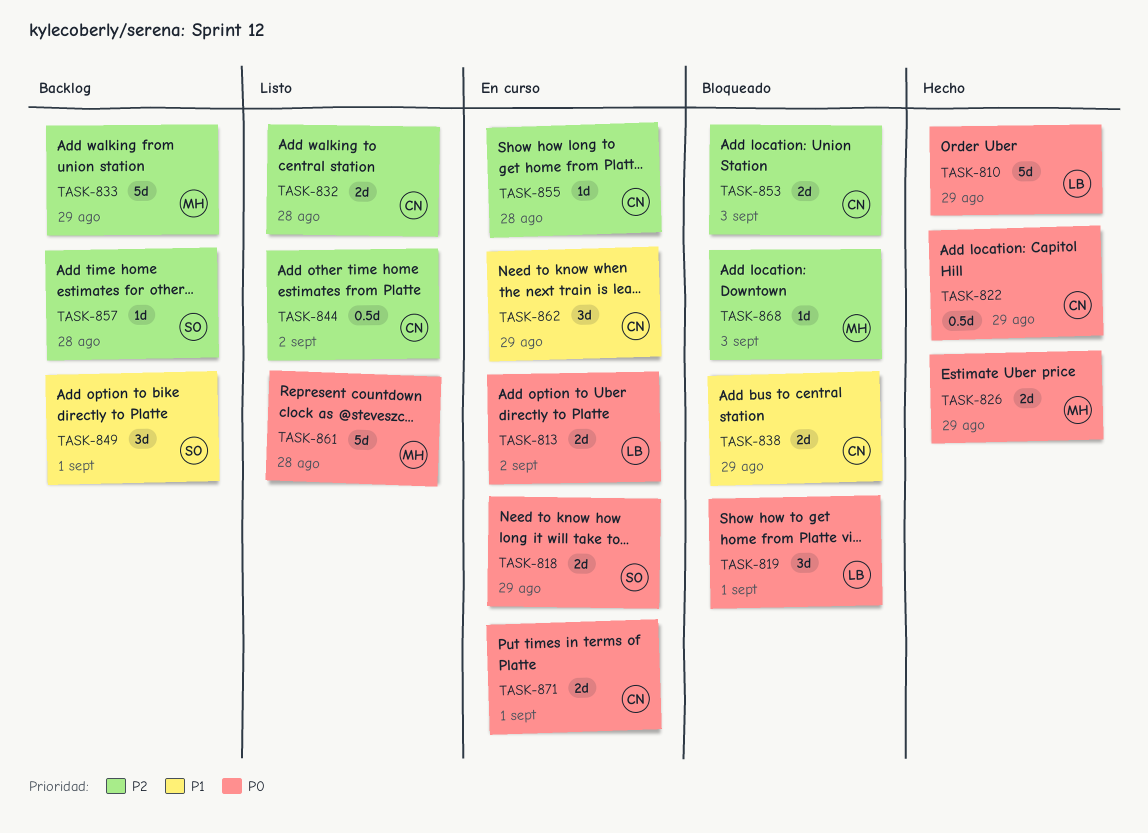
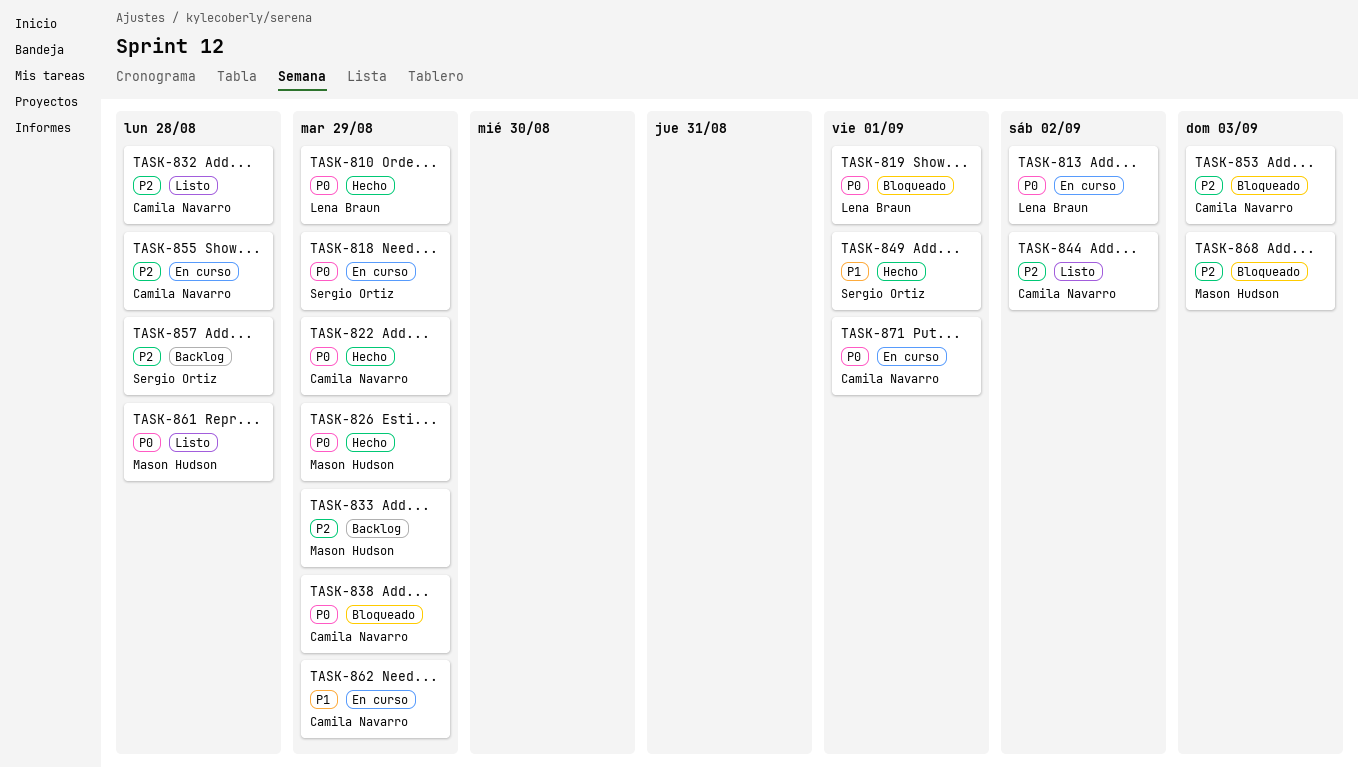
TASK-838, priority: P1 -> P0
TASK-849, status: Backlog -> Hecho

